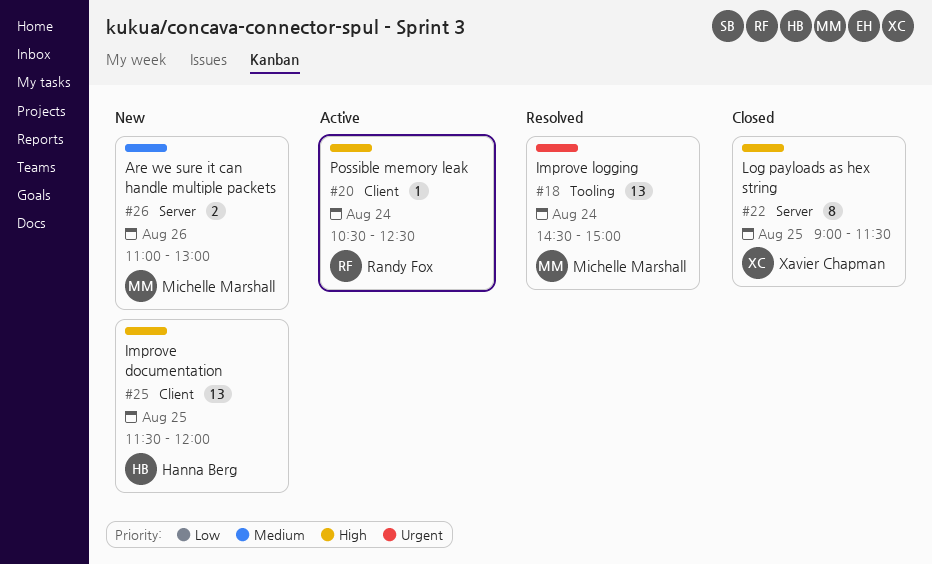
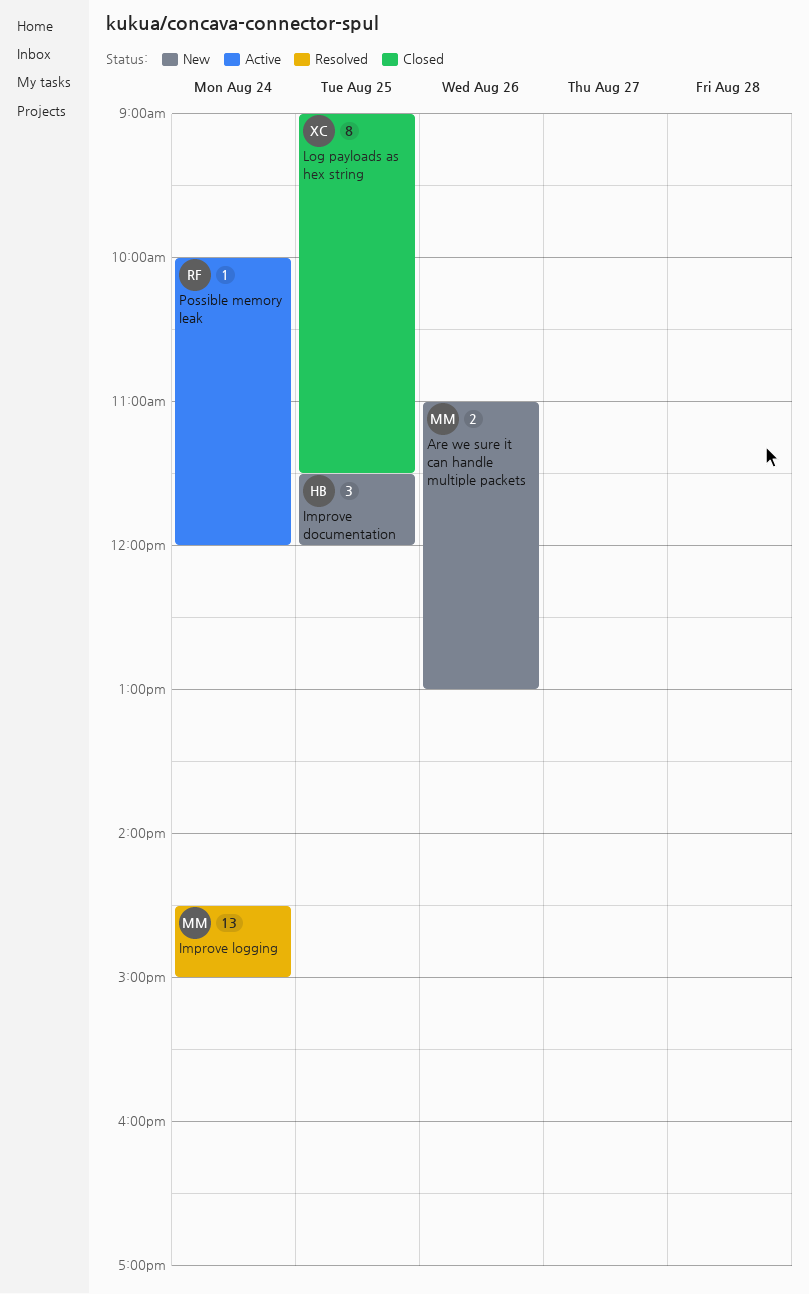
Improve documentation, estimate: 13 -> 3
Possible memory leak, begins: 10:30 -> 10:00
Possible memory leak, ends: 12:30 -> 12:00

